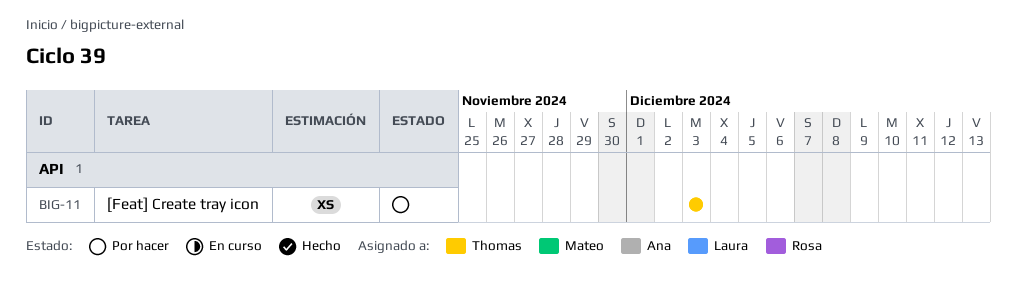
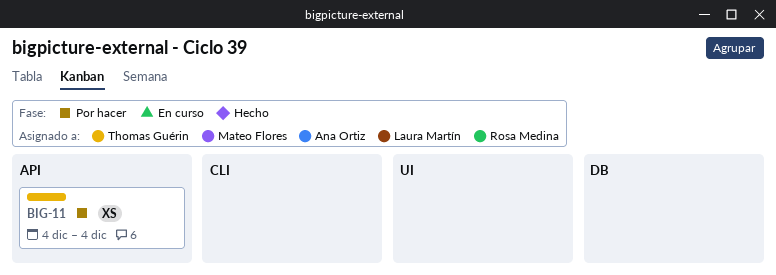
BIG-11, start: Dec 3 -> Dec 4
BIG-11, due: Dec 3 -> Dec 4

